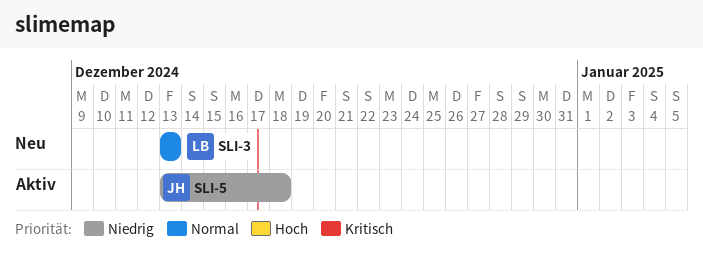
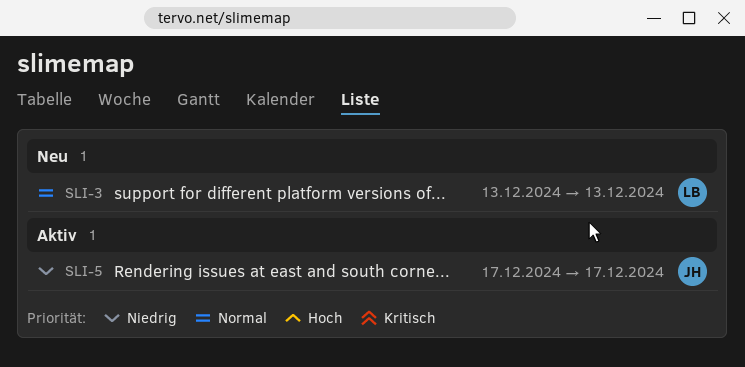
SLI-5, start: Dec 13 -> Dec 17
SLI-5, due: Dec 18 -> Dec 17

